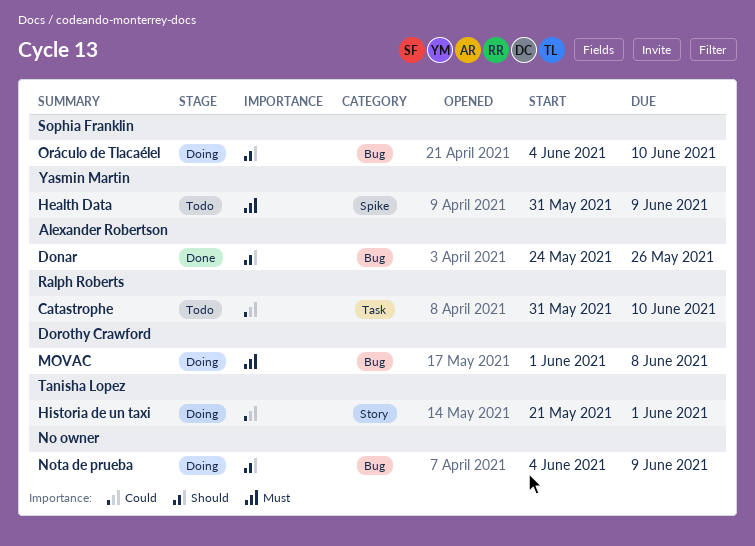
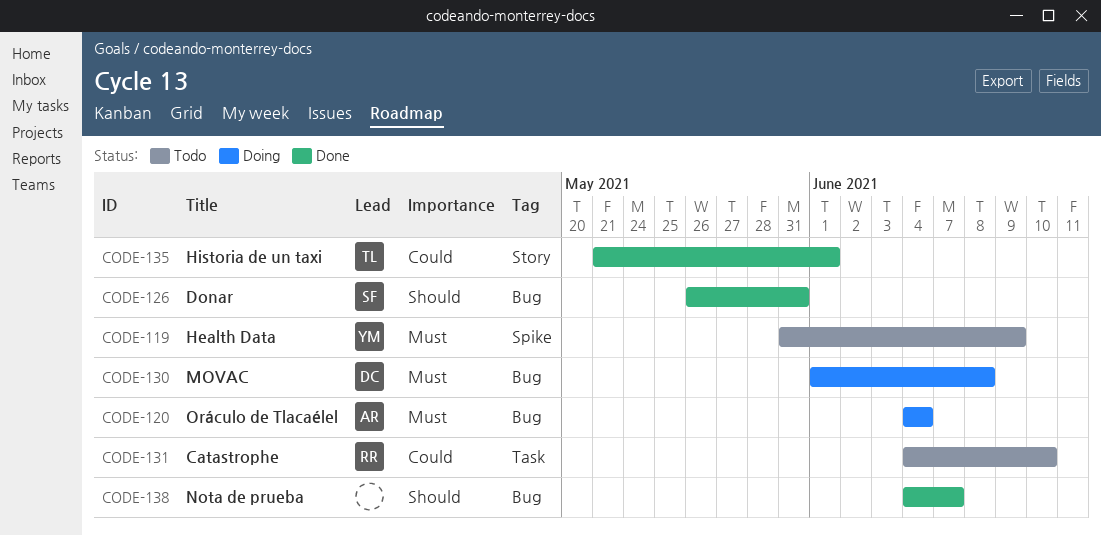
Catastrophe, start: May 31 -> Jun 4
Donar, owner: Alexander Robertson -> Sophia Franklin
Donar, start: May 24 -> May 26
Donar, due: May 26 -> May 31
Historia de un taxi, status: Doing -> Done
Nota de prueba, status: Doing -> Done
Nota de prueba, due: Jun 9 -> Jun 7
Oráculo de Tlacaélel, owner: Sophia Franklin -> Alexander Robertson
Oráculo de Tlacaélel, priority: Should -> Must
Oráculo de Tlacaélel, due: Jun 10 -> Jun 4

